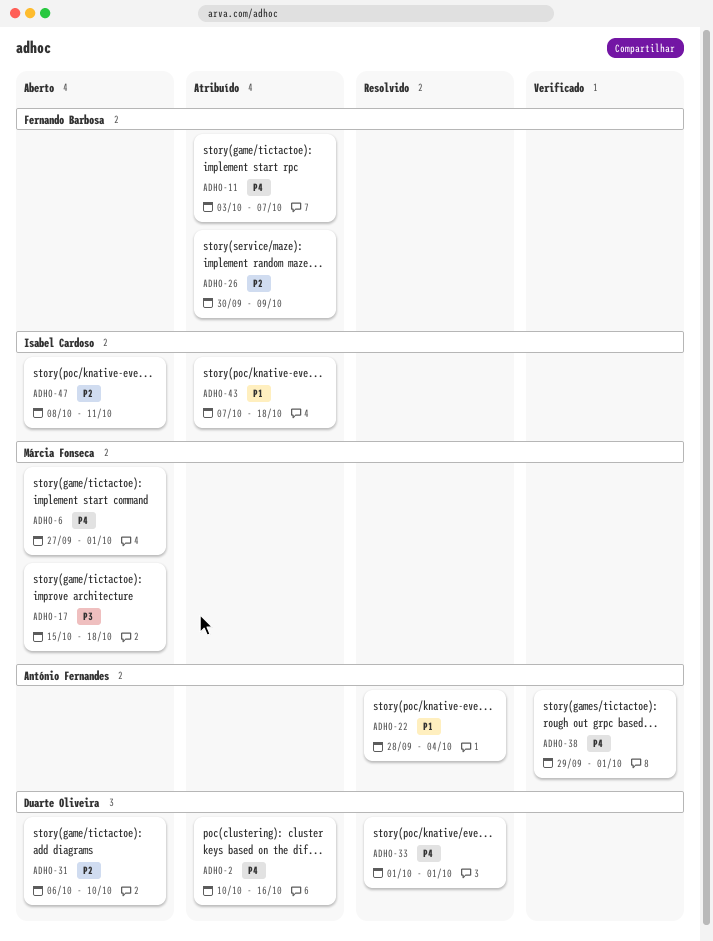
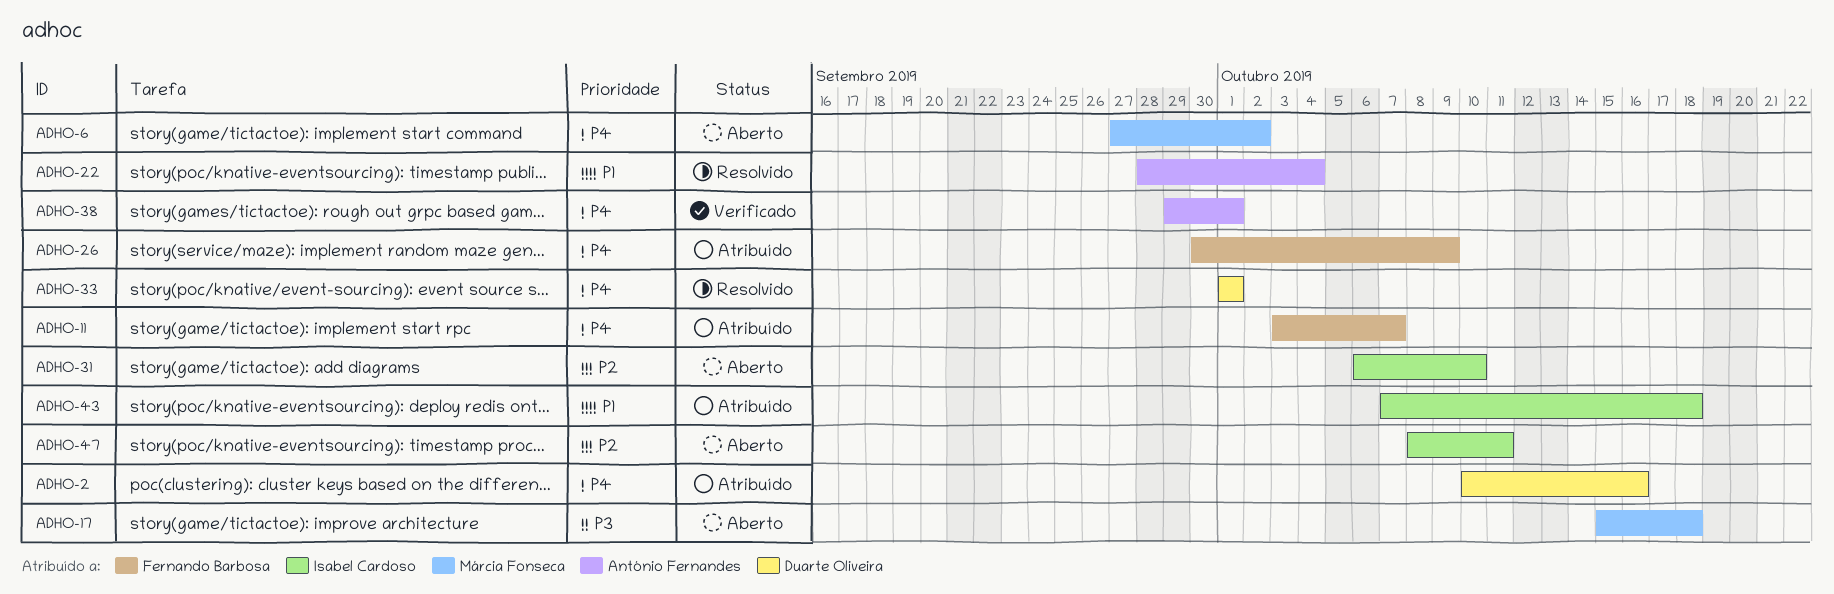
ADHO-6, due: Oct 1 -> Oct 2
ADHO-26, priority: P2 -> P4
ADHO-31, owner: Duarte Oliveira -> Isabel Cardoso

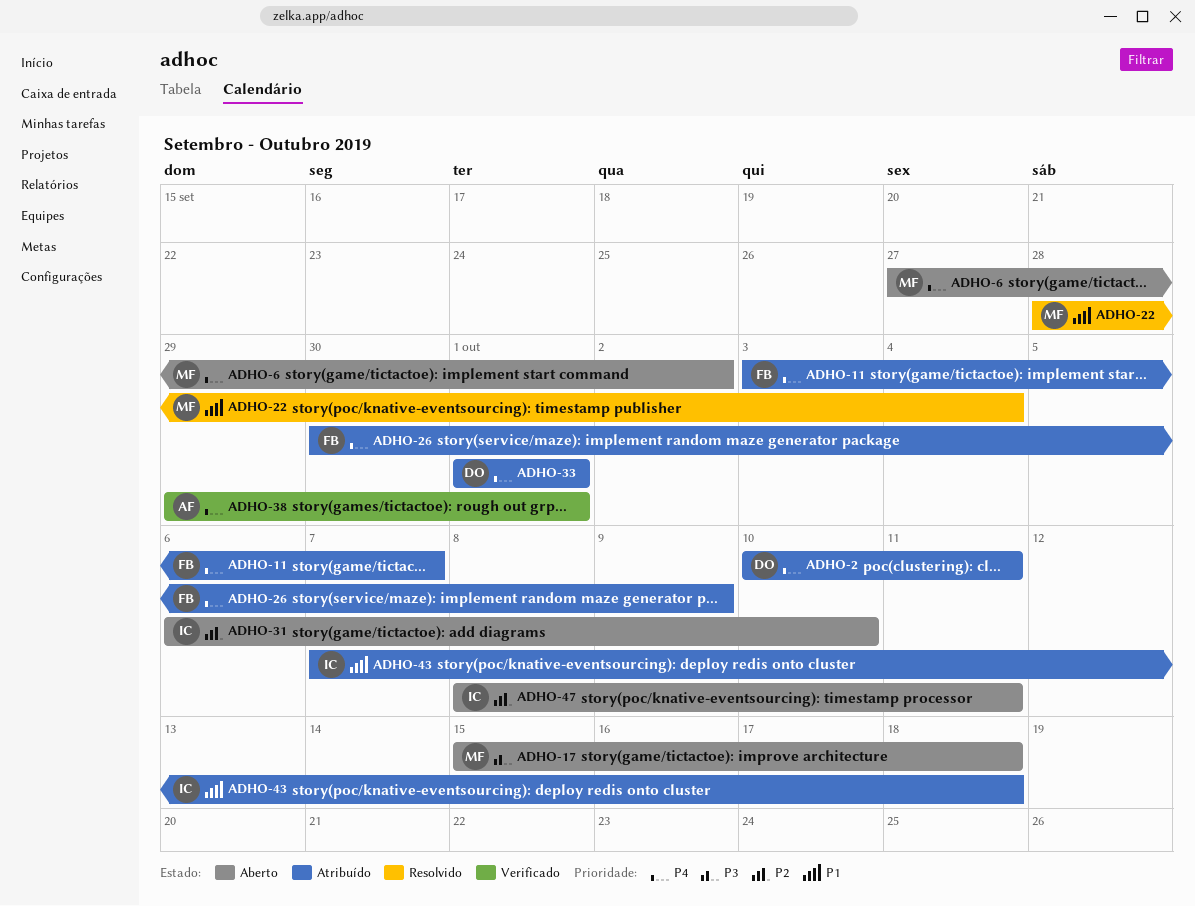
ADHO-2, due: Oct 16 -> Oct 11
ADHO-22, owner: António Fernandes -> Márcia Fonseca
ADHO-33, status: Resolvido -> Atribuído

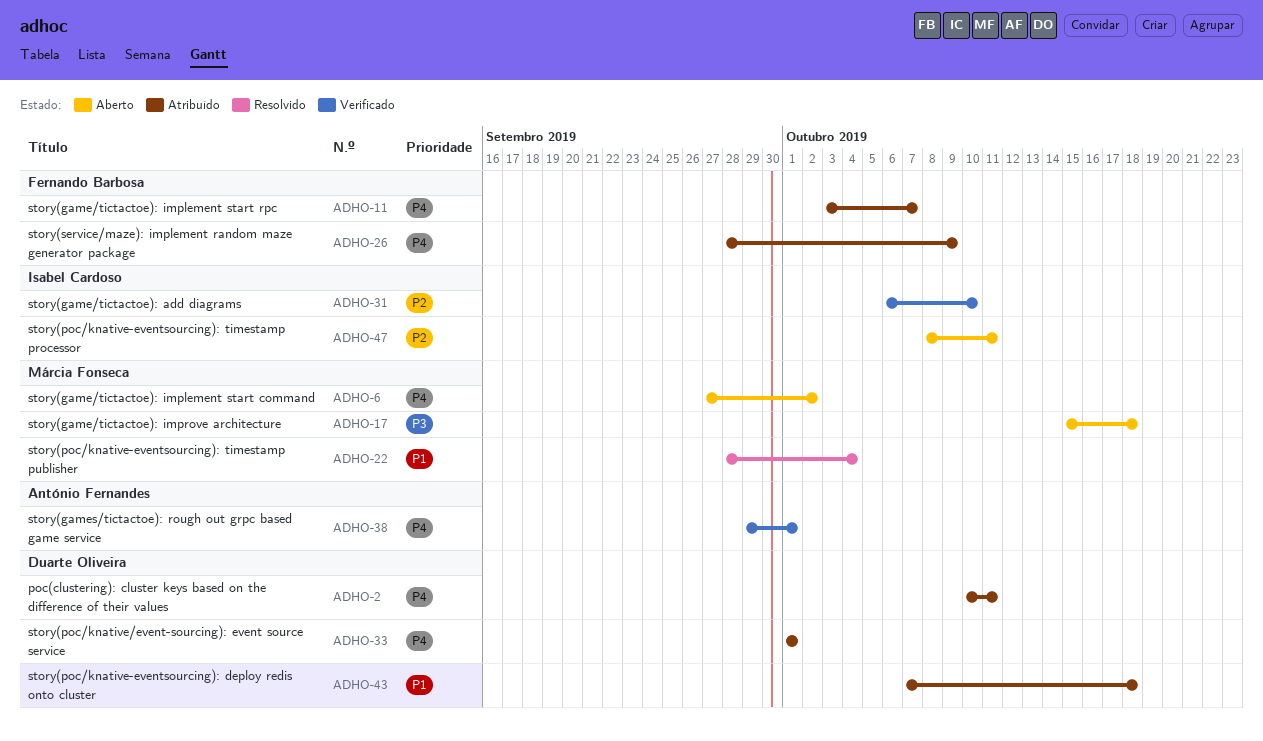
ADHO-26, start: Sep 30 -> Sep 28
ADHO-31, status: Aberto -> Verificado
ADHO-43, owner: Isabel Cardoso -> Duarte Oliveira

